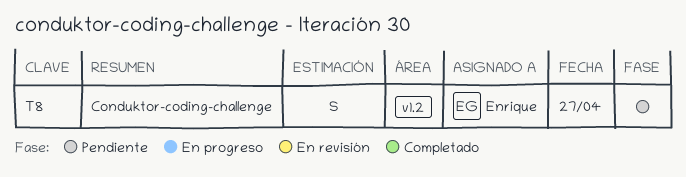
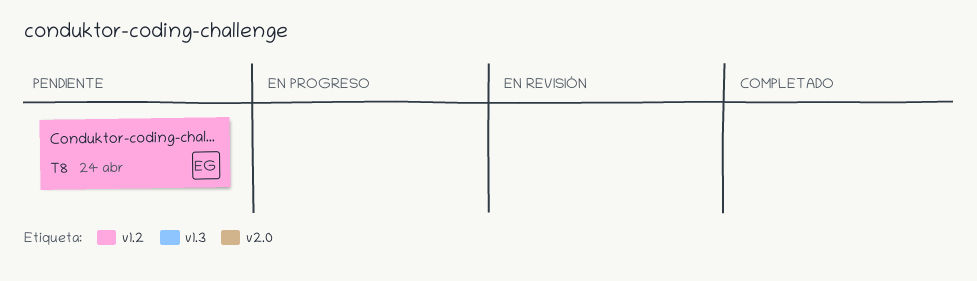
T8, day: Apr 27 -> Apr 24

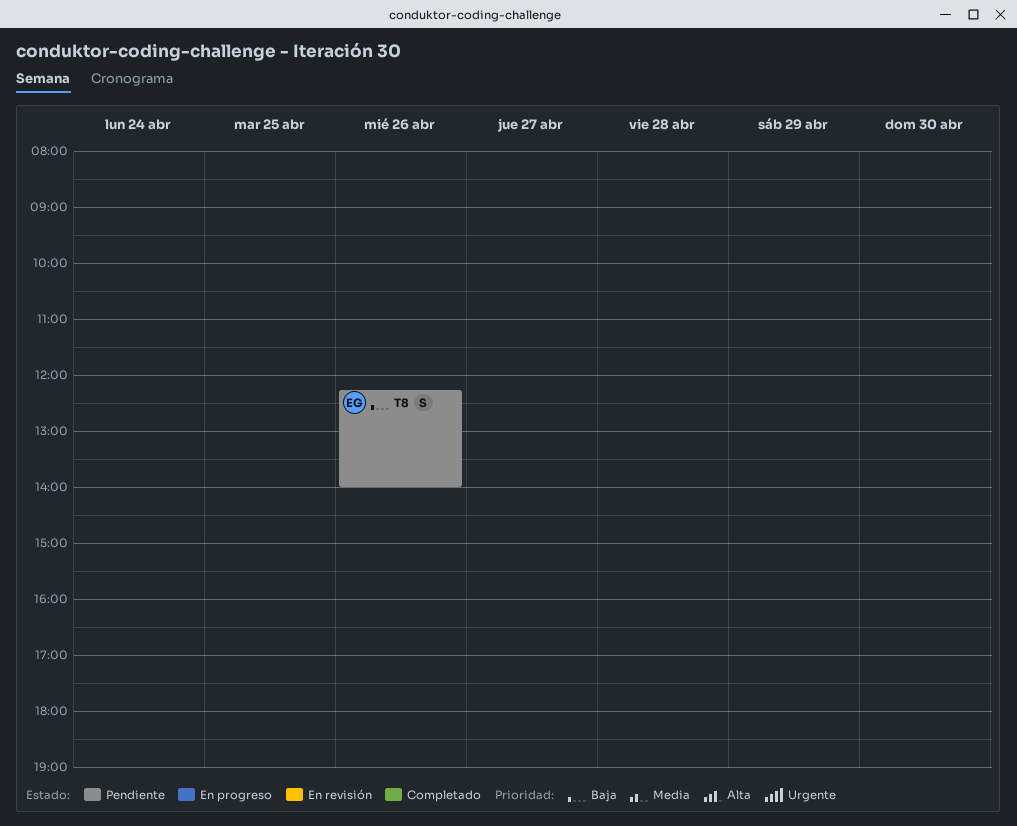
T8, day: Apr 24 -> Apr 26

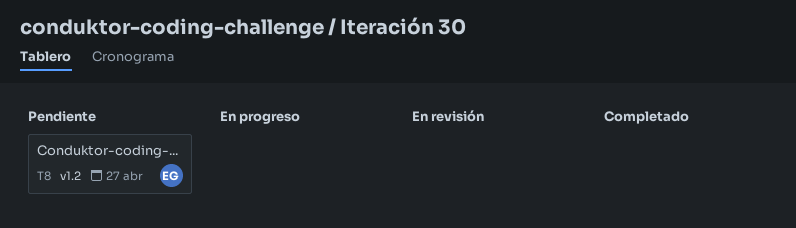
T8, day: Apr 26 -> Apr 27

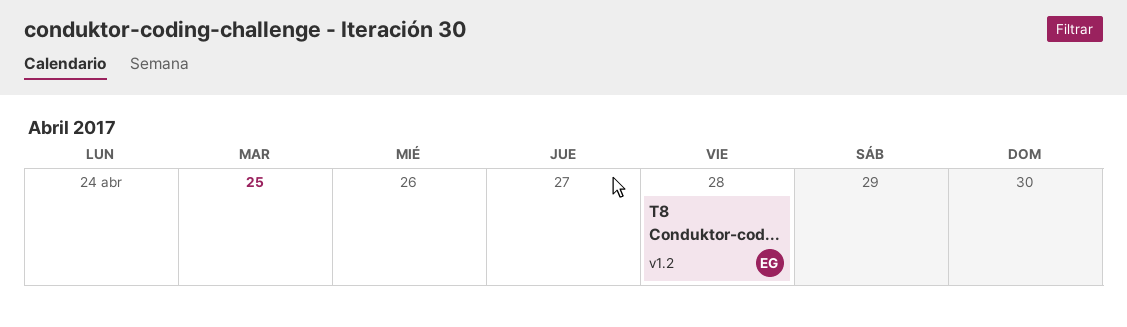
T8, day: Apr 27 -> Apr 28

